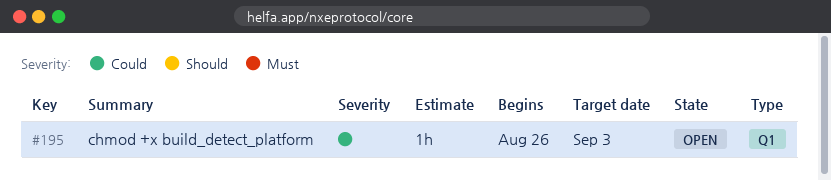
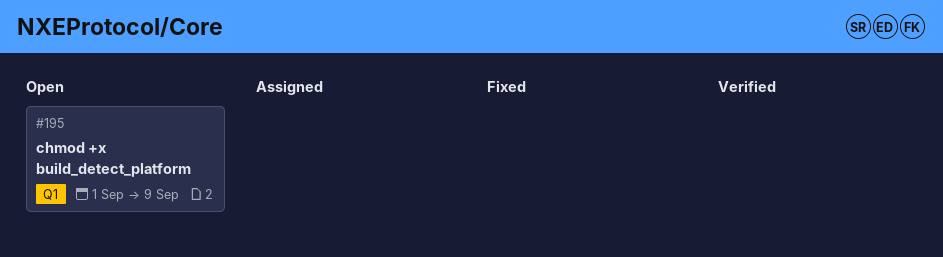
#195, start: Aug 26 -> Sep 1
#195, due: Sep 3 -> Sep 9

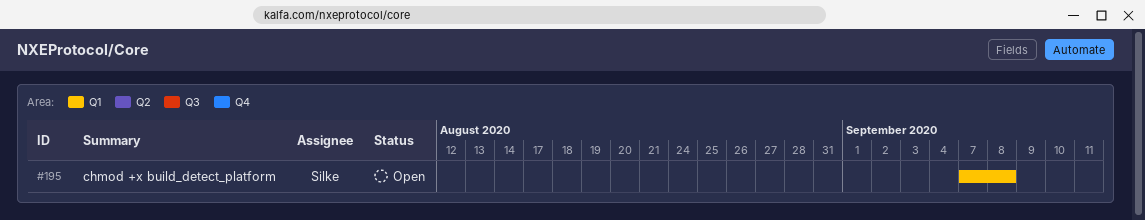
#195, start: Sep 1 -> Sep 7
#195, due: Sep 9 -> Sep 8

